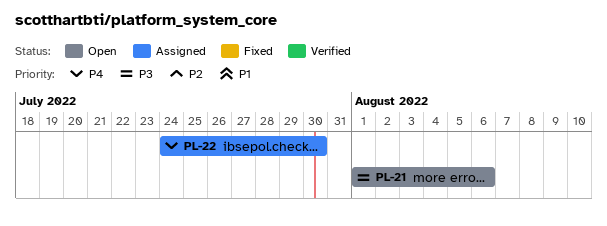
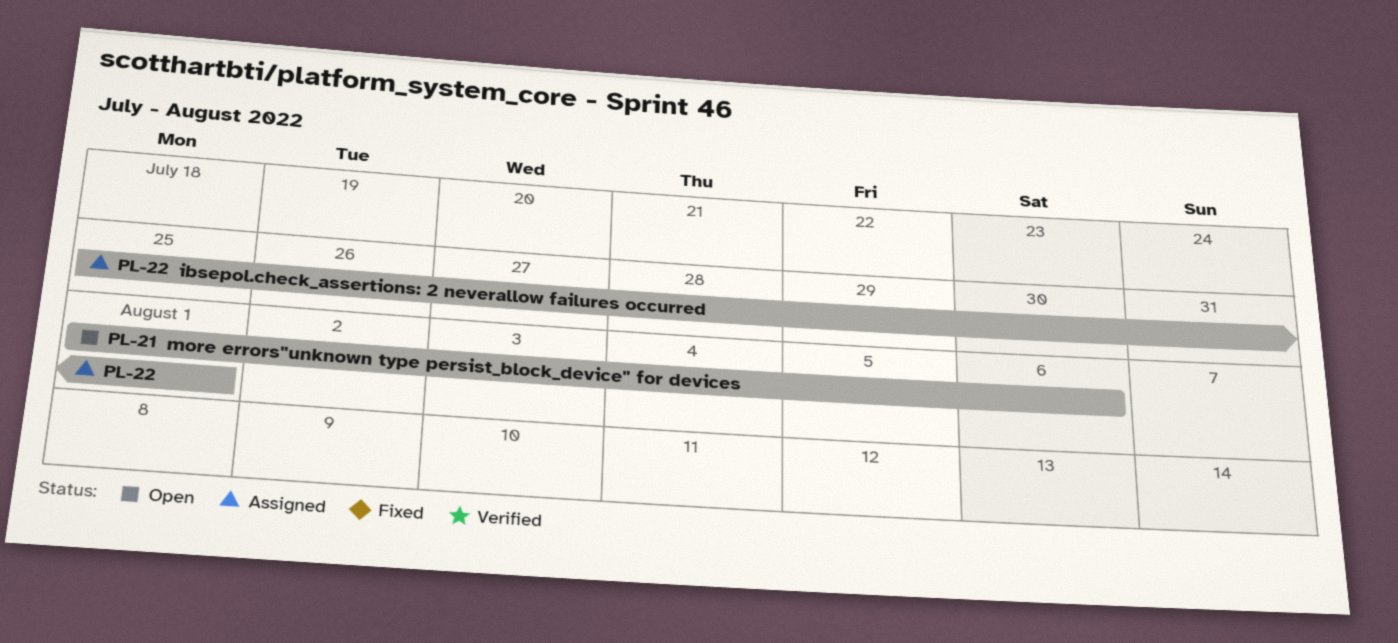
PL-22, start: Jul 24 -> Jul 25
PL-22, due: Jul 30 -> Aug 1

